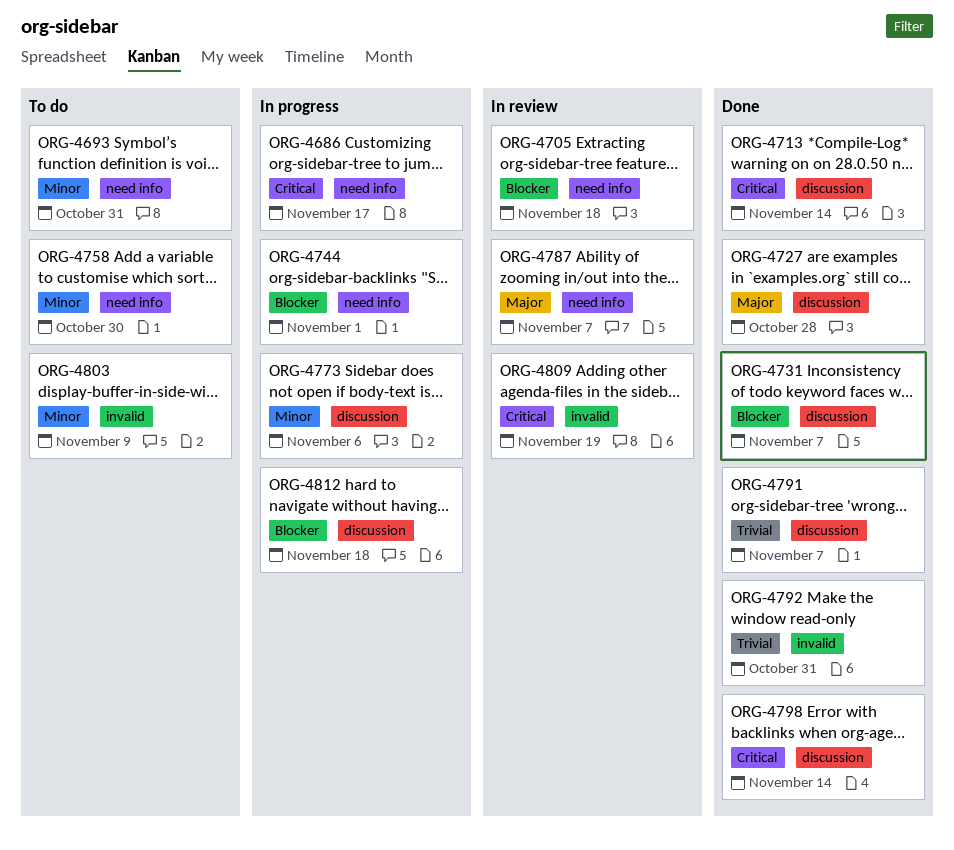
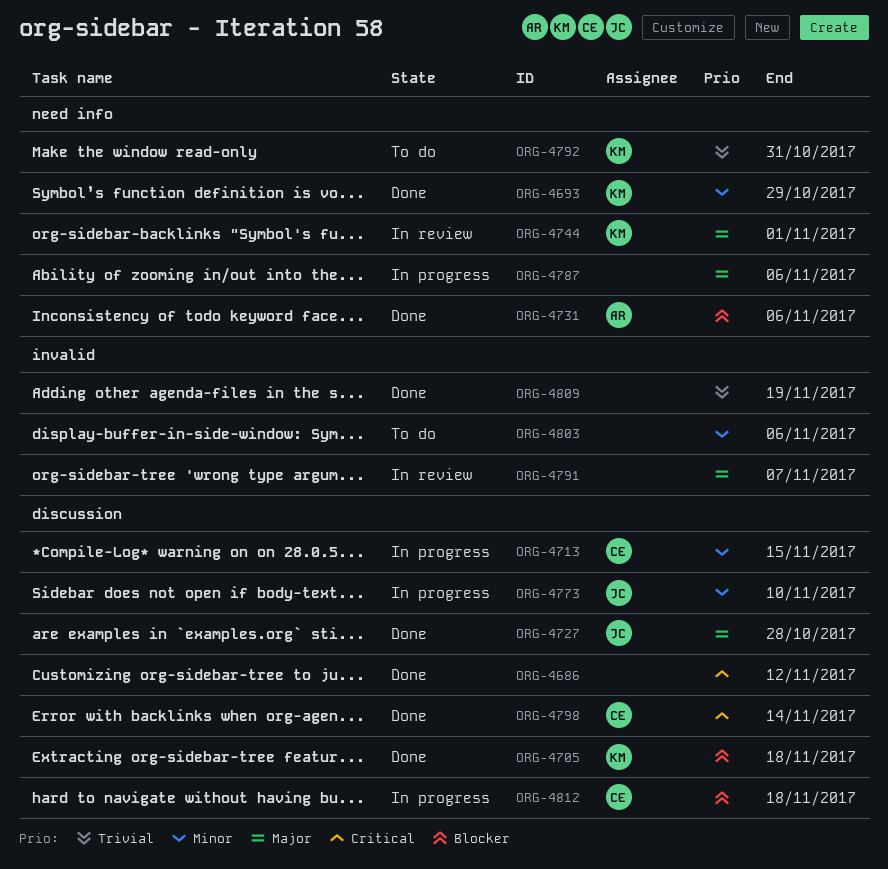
ORG-4686, status: In progress -> Done
ORG-4686, label: need info -> discussion
ORG-4686, due: Nov 17 -> Nov 12
ORG-4693, status: To do -> Done
ORG-4693, due: Oct 31 -> Oct 29
ORG-4705, status: In review -> Done
ORG-4705, label: need info -> discussion
ORG-4713, status: Done -> In progress
ORG-4713, priority: Critical -> Minor
ORG-4713, due: Nov 14 -> Nov 15
ORG-4731, label: discussion -> need info
ORG-4731, due: Nov 7 -> Nov 6
ORG-4744, status: In progress -> In review
ORG-4744, priority: Blocker -> Major
ORG-4758: present -> none
ORG-4773, due: Nov 6 -> Nov 10
ORG-4787, status: In review -> In progress
ORG-4787, due: Nov 7 -> Nov 6
ORG-4791, status: Done -> In review
ORG-4791, priority: Trivial -> Major
ORG-4791, label: discussion -> invalid
ORG-4792, status: Done -> To do
ORG-4792, label: invalid -> need info
ORG-4803, due: Nov 9 -> Nov 6
ORG-4809, status: In review -> Done
ORG-4809, priority: Critical -> Trivial

